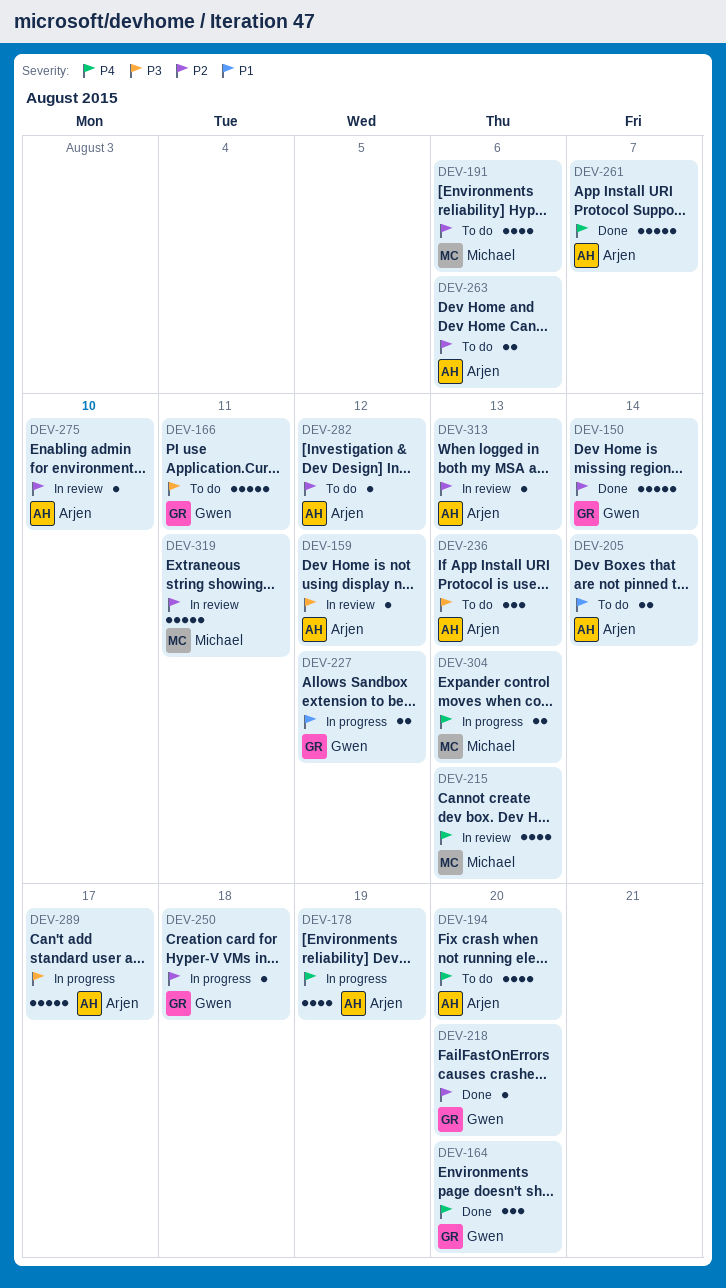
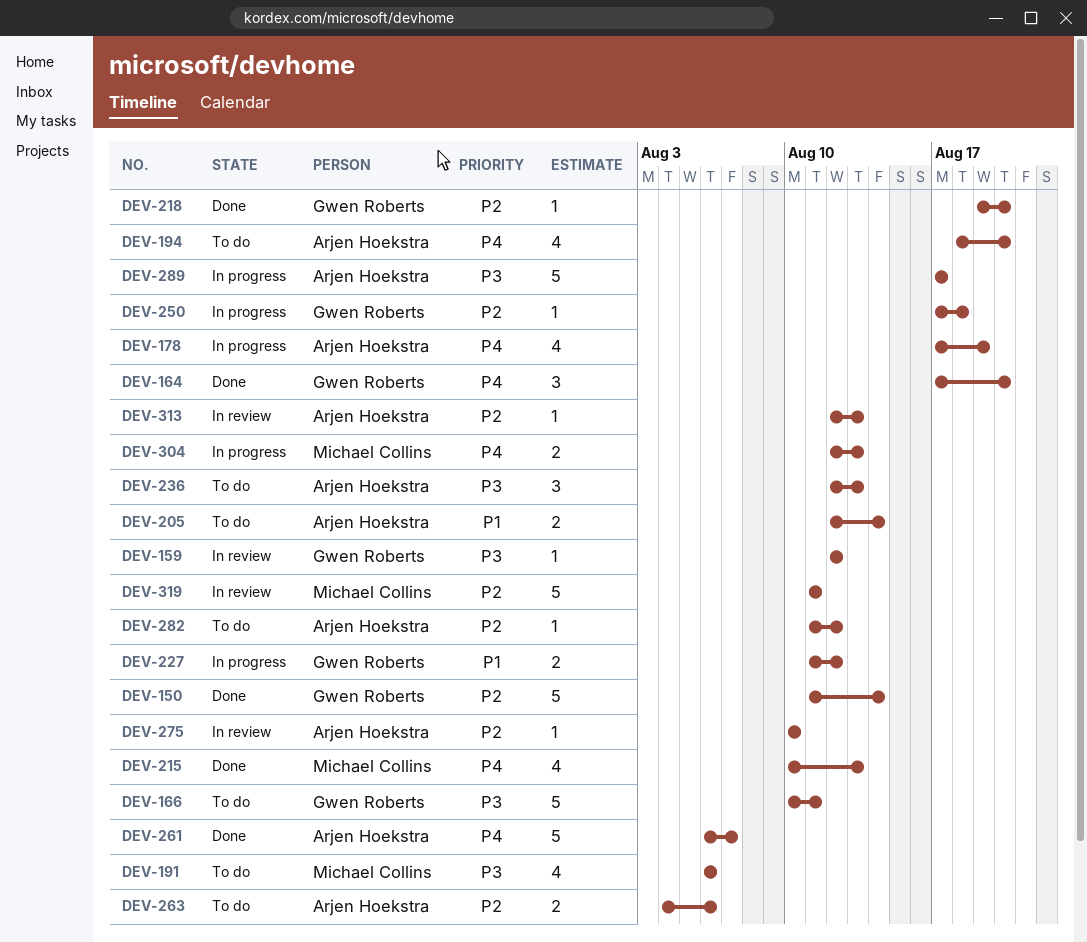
DEV-159, owner: Arjen Hoekstra -> Gwen Roberts
DEV-191, priority: P2 -> P3
DEV-215, status: In review -> Done

